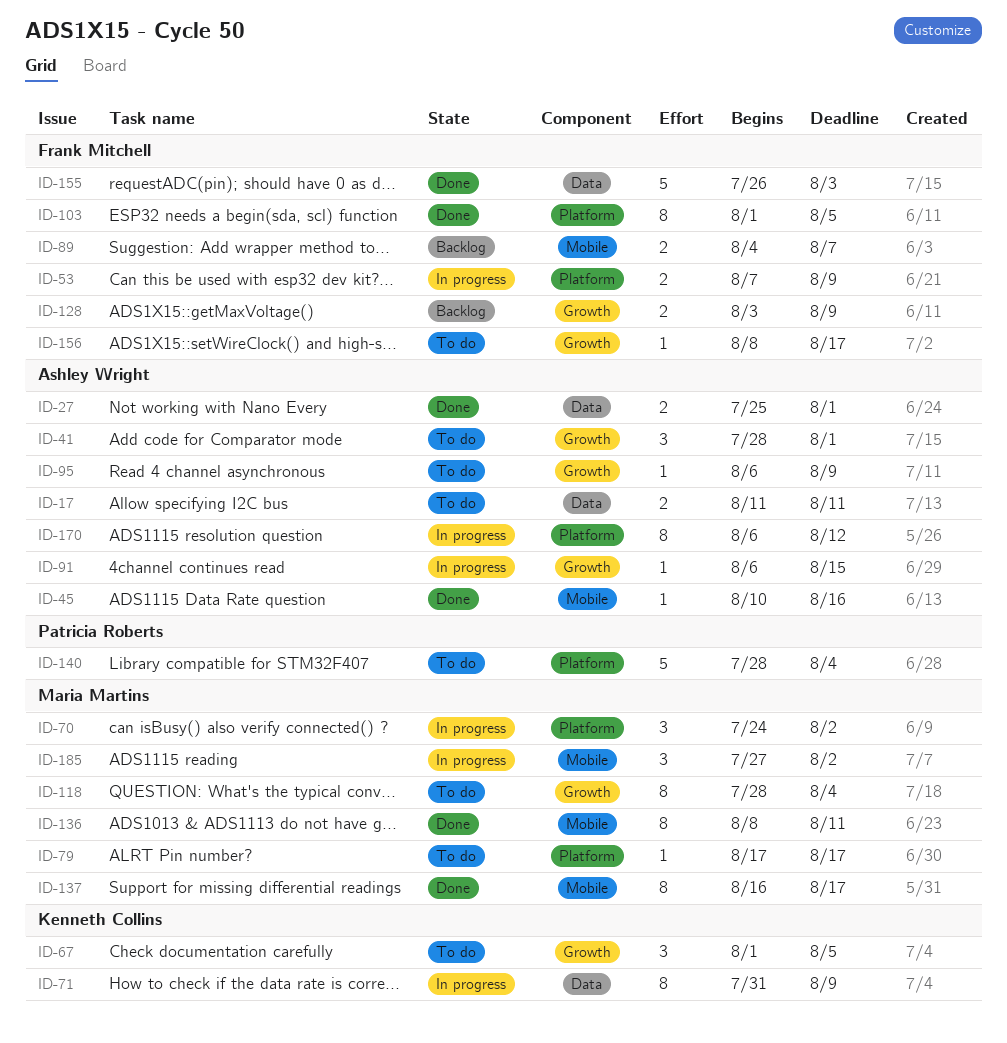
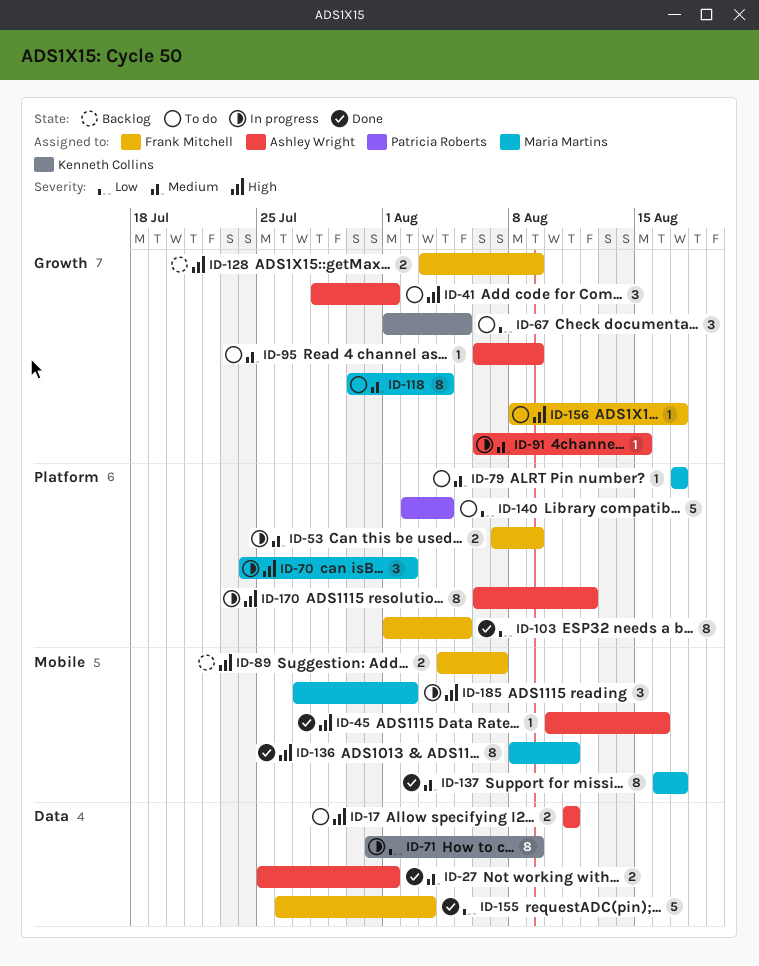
ID-118, start: Jul 28 -> Jul 30
ID-140, start: Jul 28 -> Aug 2

